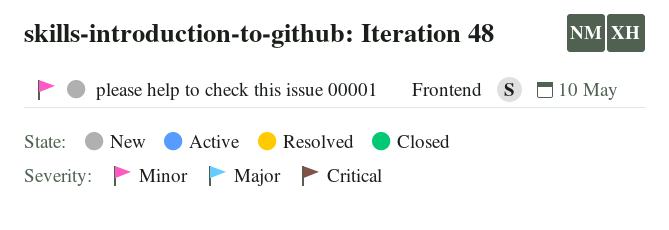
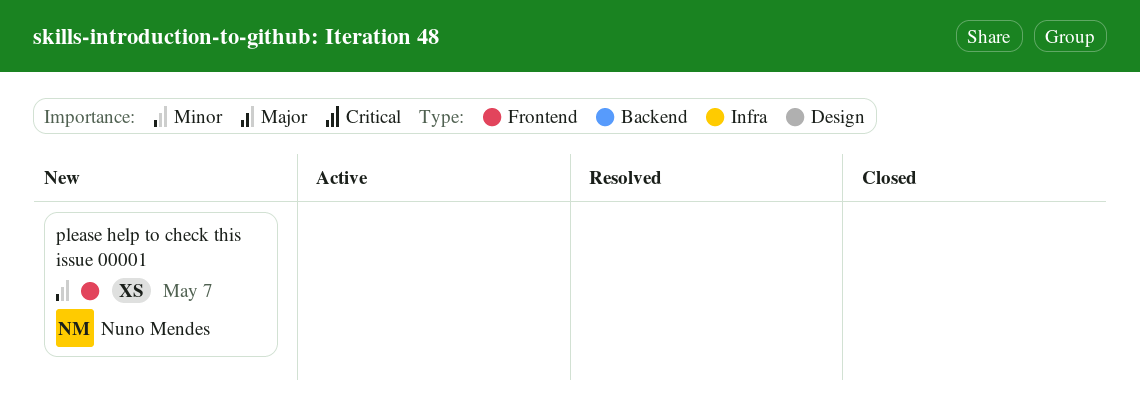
please help to check this issue 00001, estimate: S -> XS
please help to check this issue 00001, due: May 10 -> May 7

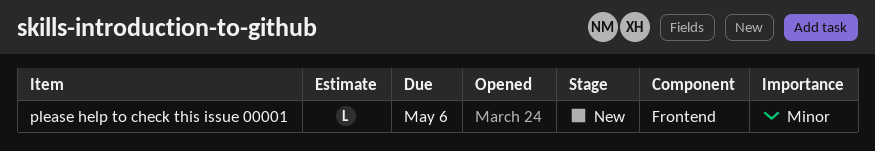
please help to check this issue 00001, estimate: XS -> L
please help to check this issue 00001, due: May 7 -> May 6

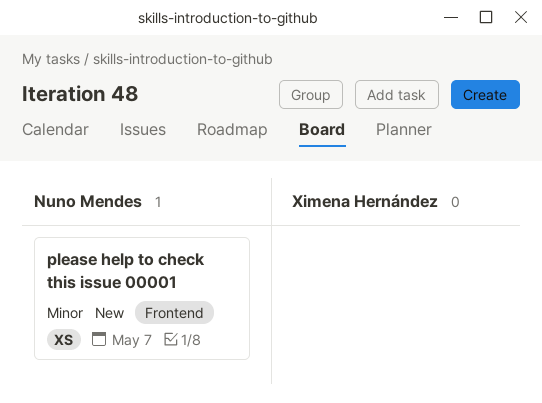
please help to check this issue 00001, estimate: L -> XS
please help to check this issue 00001, due: May 6 -> May 7

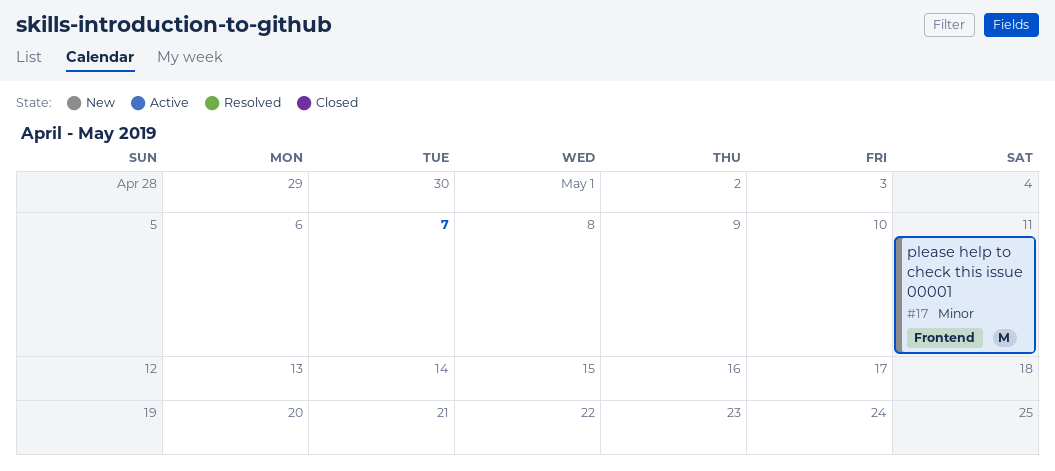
please help to check this issue 00001, estimate: XS -> M
please help to check this issue 00001, due: May 7 -> May 11

